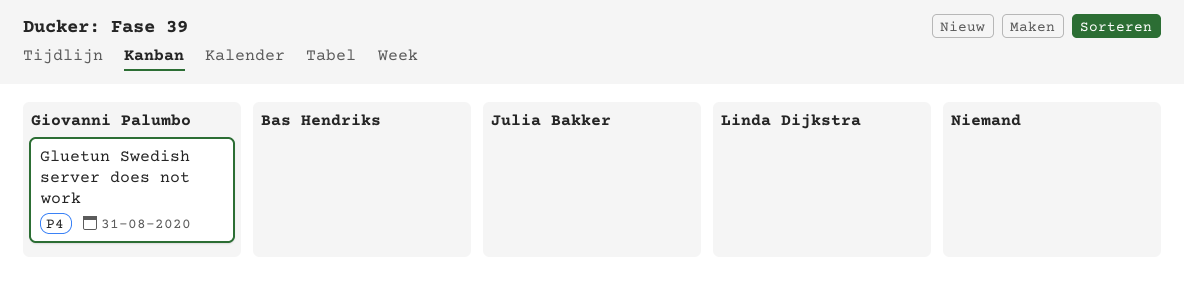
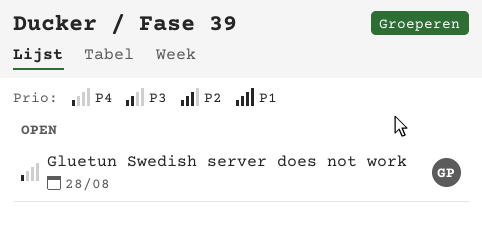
Gluetun Swedish server does not work, due: Aug 31 -> Aug 28

